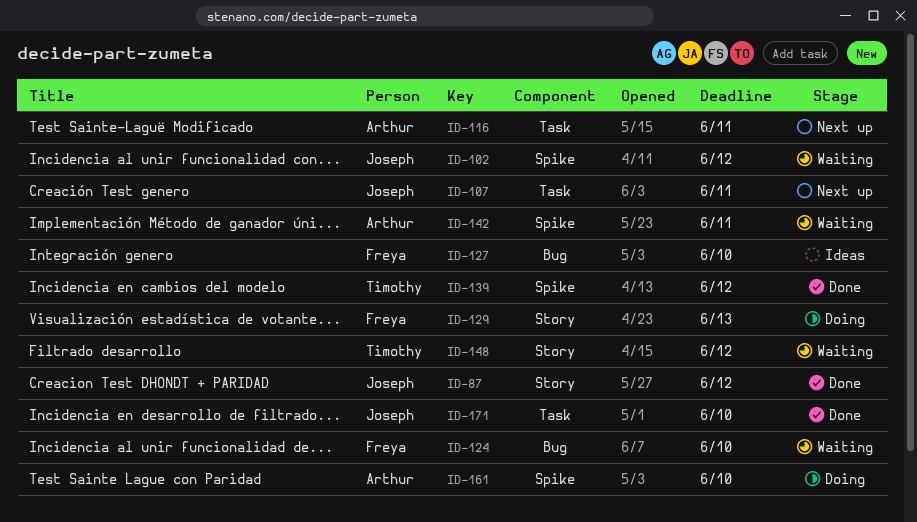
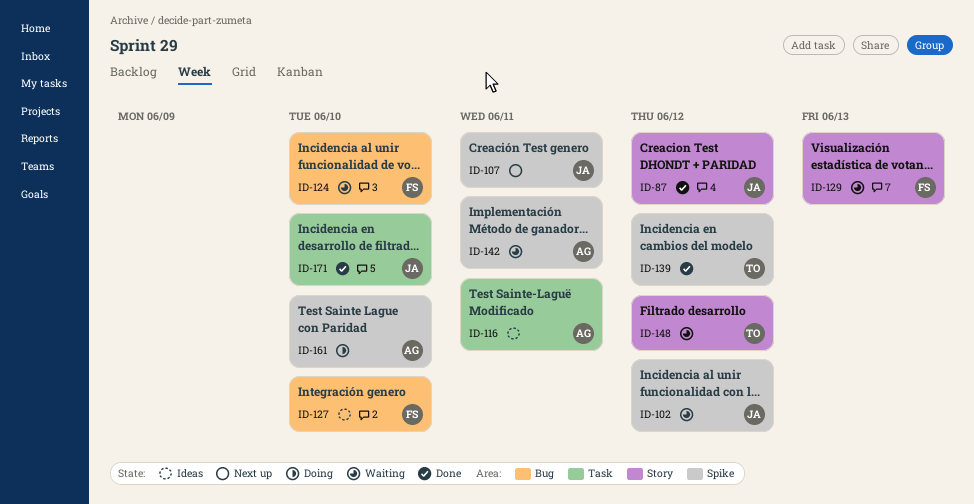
ID-107, label: Task -> Spike
ID-116, status: Next up -> Ideas
ID-129, status: Doing -> Waiting

